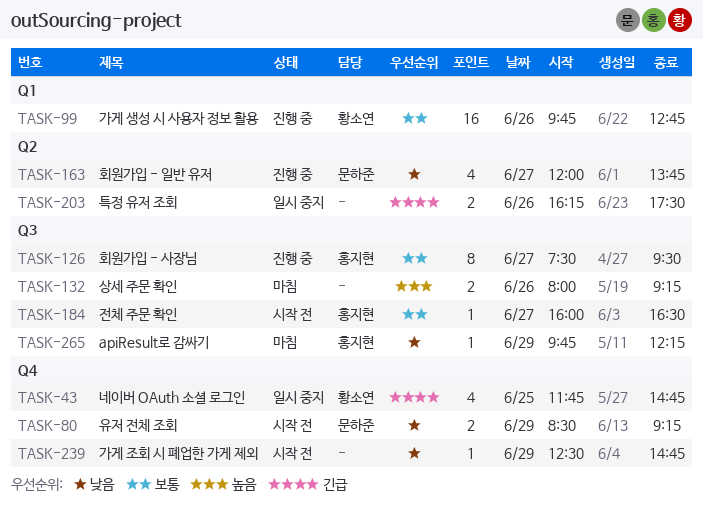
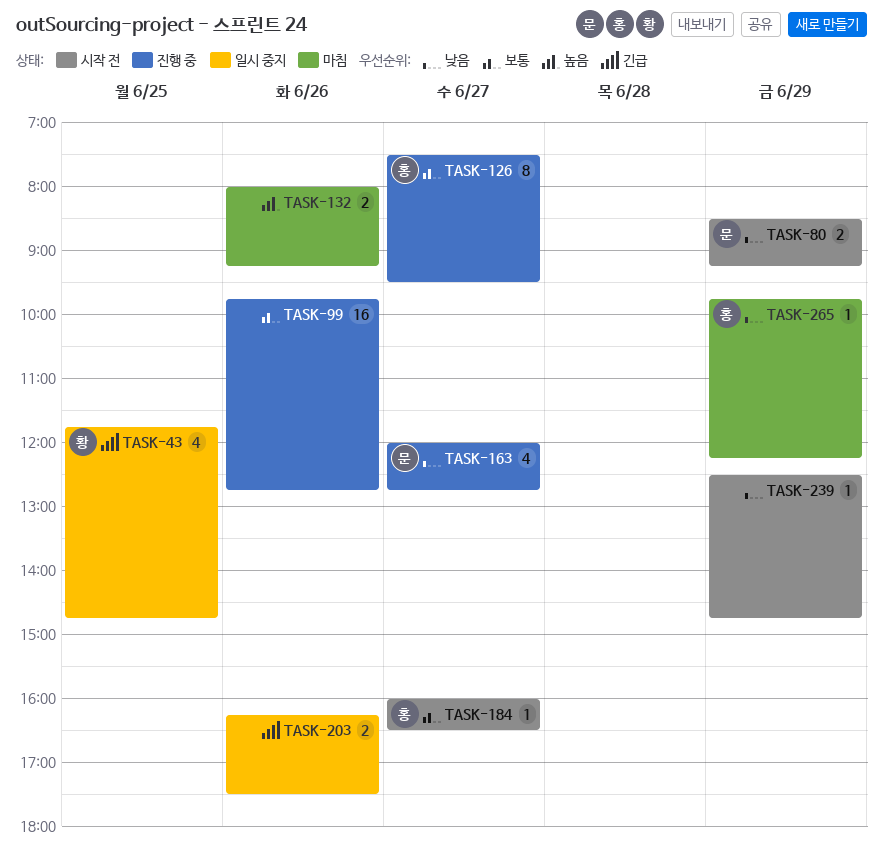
TASK-99, owner: 황소연 -> none
TASK-163, ends: 13:45 -> 12:45

